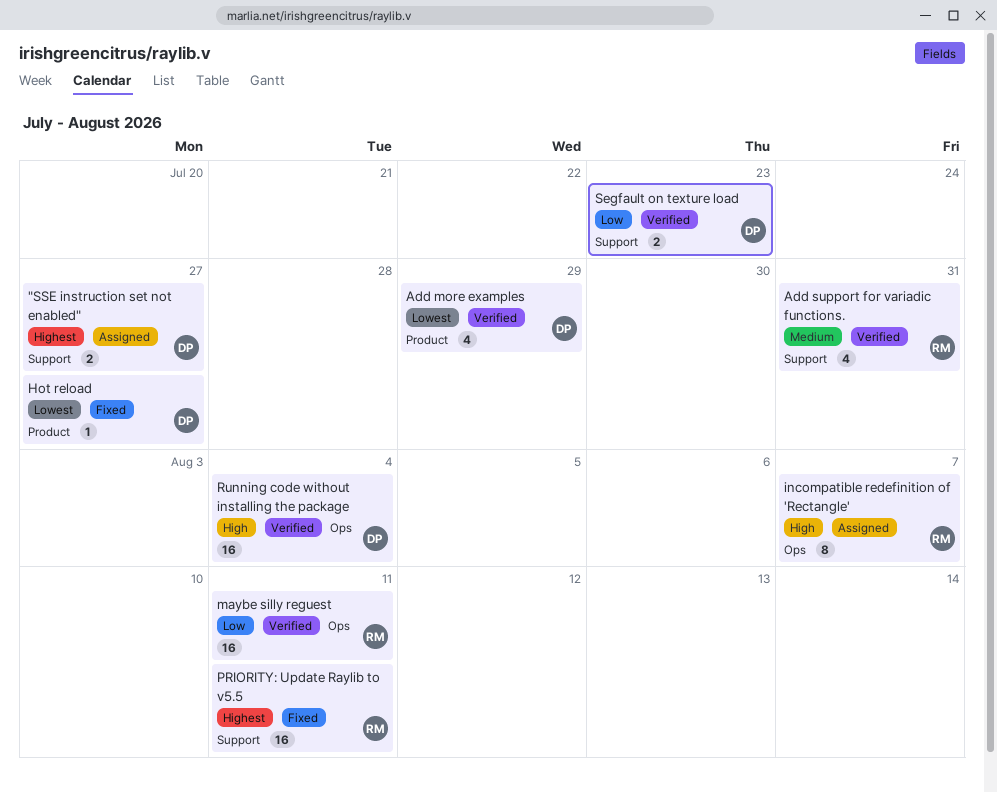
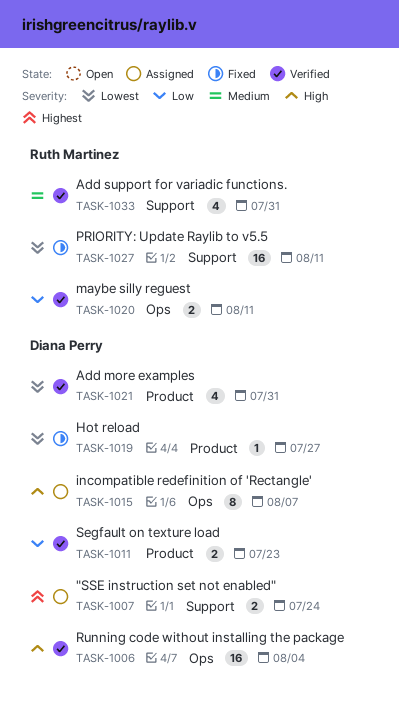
"SSE instruction set not enabled", due: Jul 27 -> Jul 24
Add more examples, due: Jul 29 -> Jul 31
incompatible redefinition of 'Rectangle', owner: Ruth Martinez -> Diana Perry
maybe silly reguest, estimate: 16 -> 2
PRIORITY: Update Raylib to v5.5, priority: Highest -> Lowest
Segfault on texture load, label: Support -> Product

